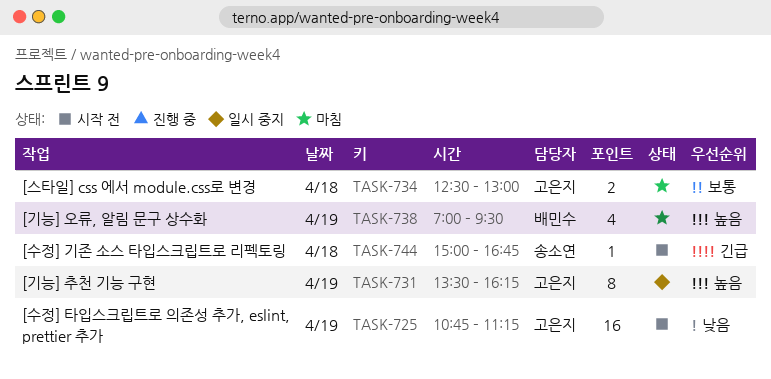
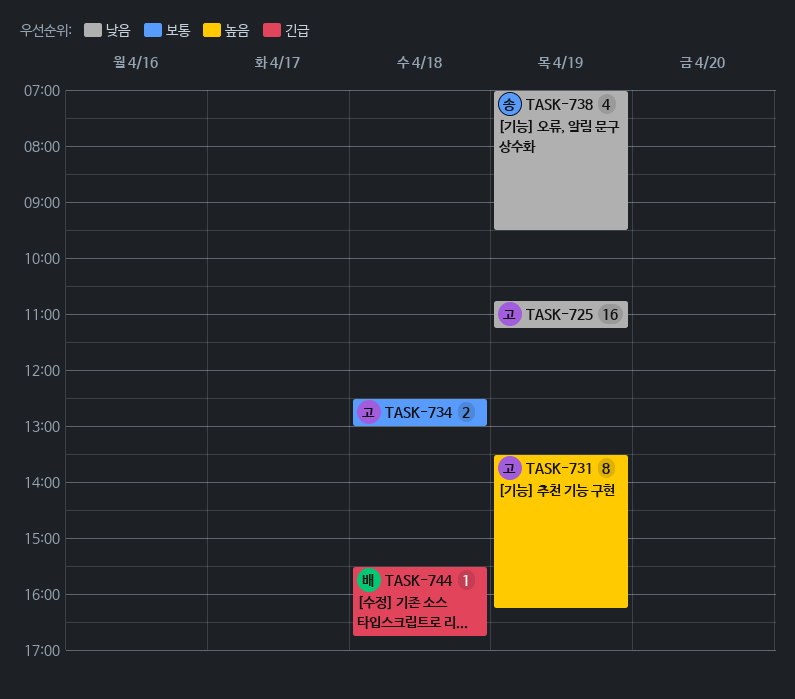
TASK-738, owner: 배민수 -> 송소연
TASK-738, priority: 높음 -> 낮음
TASK-744, owner: 송소연 -> 배민수
TASK-744, begins: 15:00 -> 15:30

